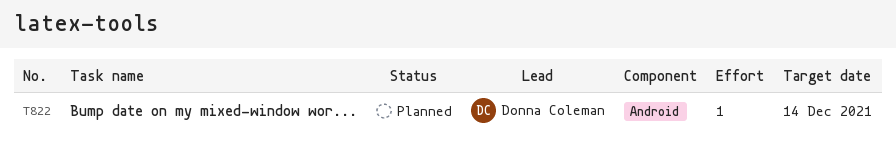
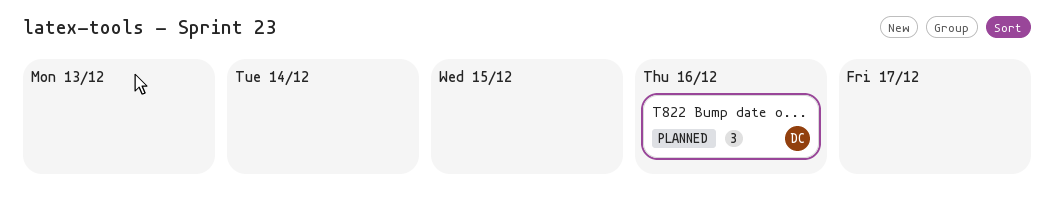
T822, estimate: 1 -> 3
T822, due: Dec 14 -> Dec 16

